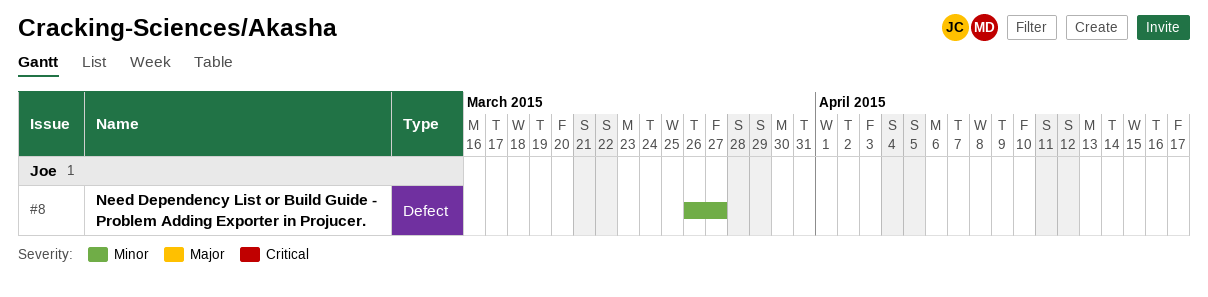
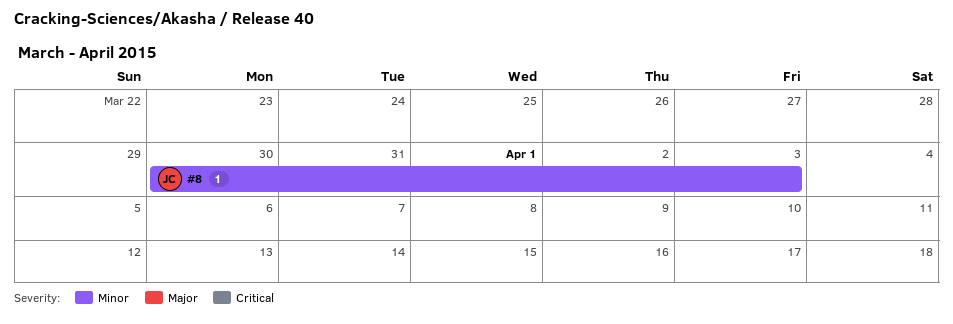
#8, start: Mar 26 -> Mar 30
#8, due: Mar 27 -> Apr 3

